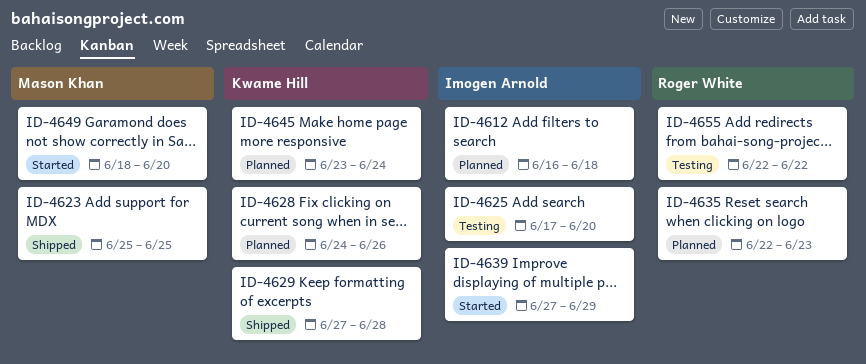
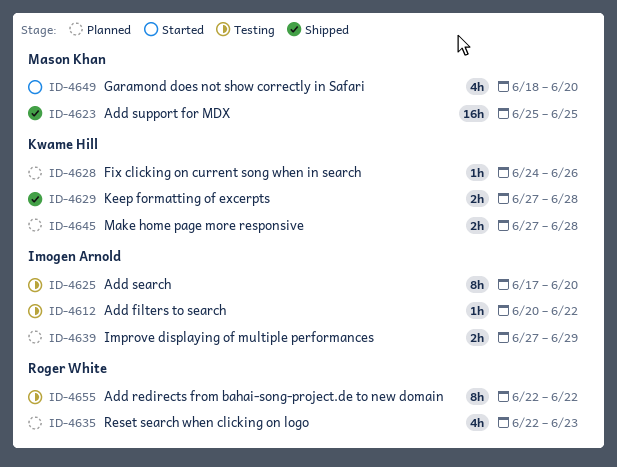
ID-4612, status: Planned -> Testing
ID-4612, start: Jun 16 -> Jun 20
ID-4612, due: Jun 18 -> Jun 22
ID-4639, status: Started -> Planned
ID-4645, start: Jun 23 -> Jun 27
ID-4645, due: Jun 24 -> Jun 28

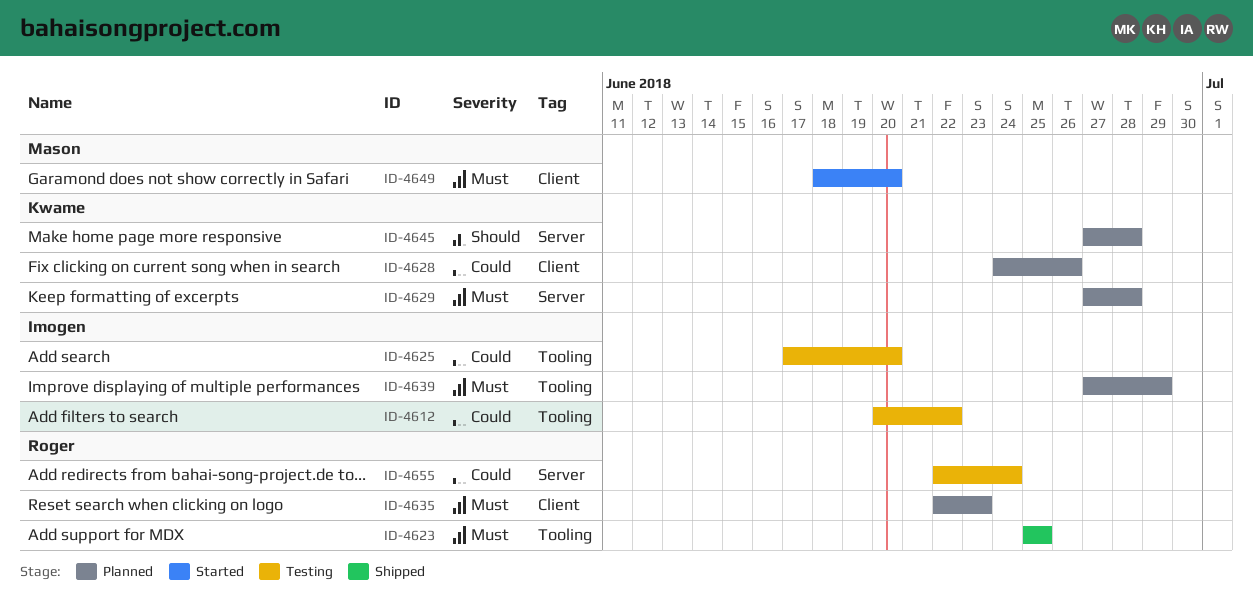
ID-4623, owner: Mason Khan -> Roger White
ID-4629, status: Shipped -> Planned
ID-4655, due: Jun 22 -> Jun 24

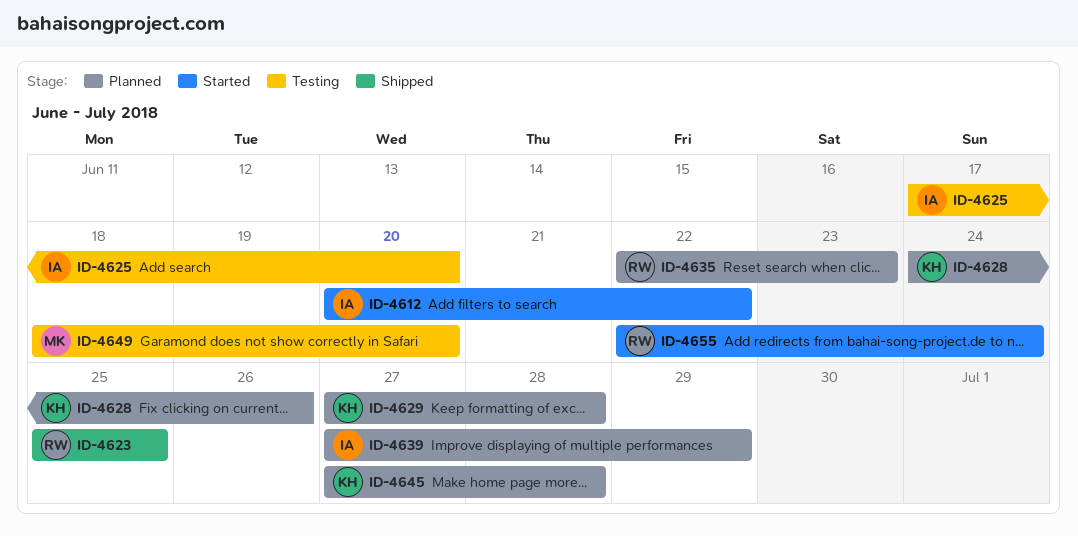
ID-4612, status: Testing -> Started
ID-4649, status: Started -> Testing
ID-4655, status: Testing -> Started

